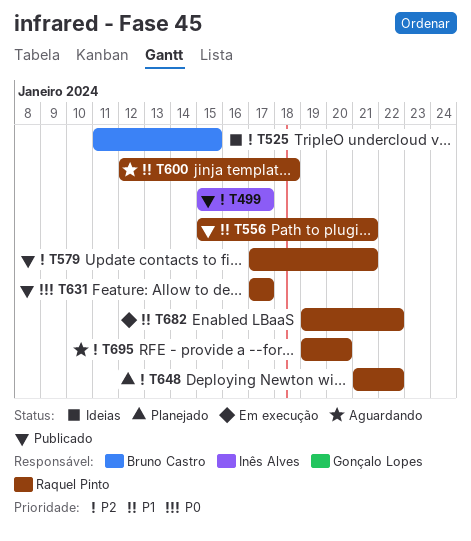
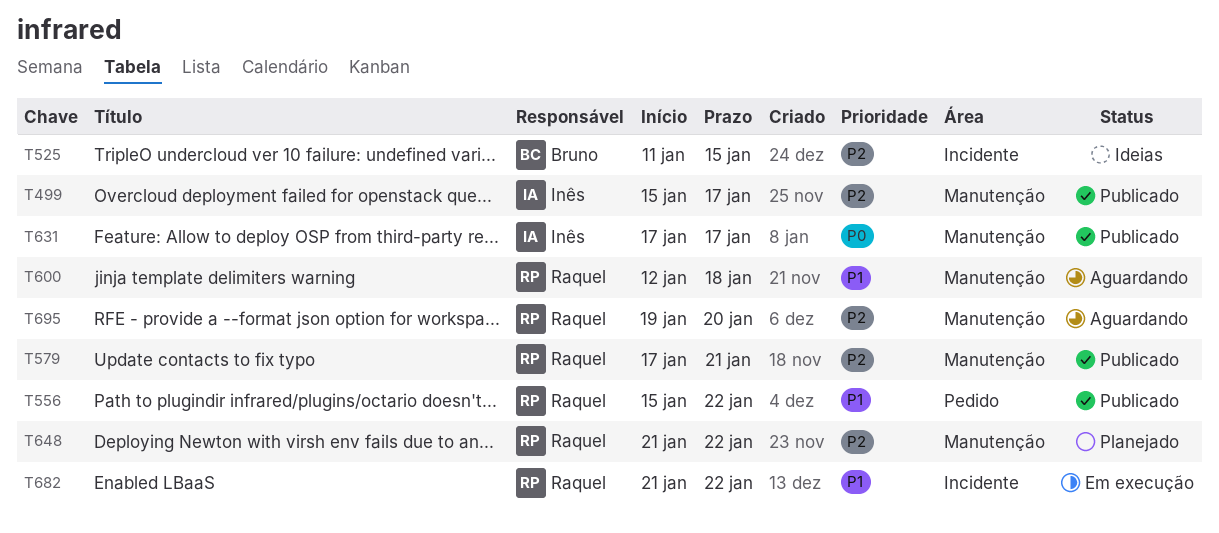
T556, due: Jan 21 -> Jan 22
T631, owner: Raquel Pinto -> Inês Alves
T682, start: Jan 19 -> Jan 21

